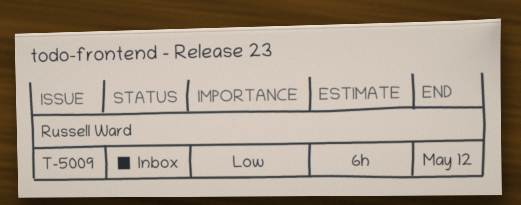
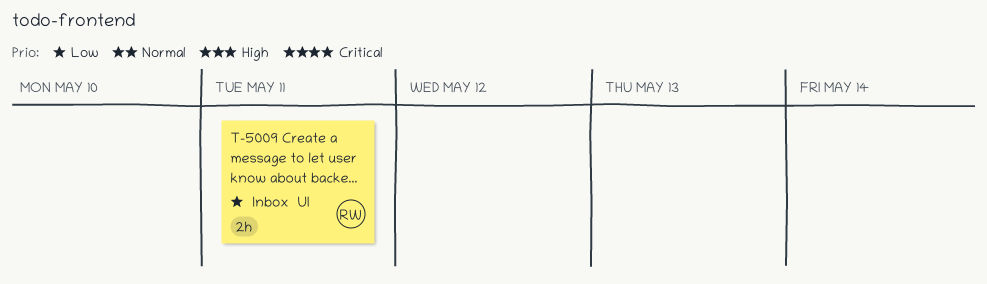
T-5009, estimate: 6h -> 2h
T-5009, due: May 12 -> May 11

